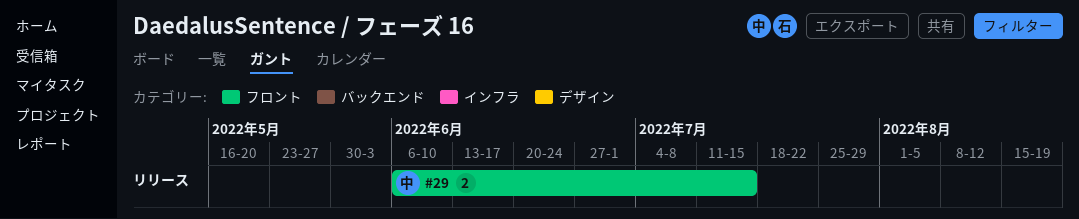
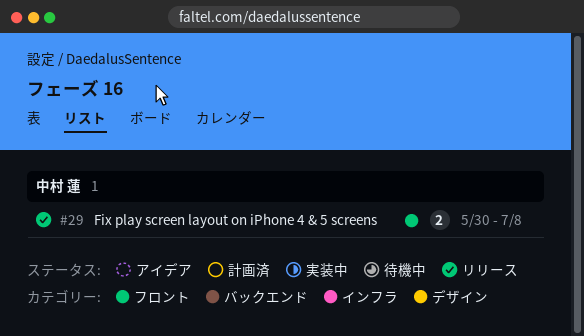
#29, start: Jun 6 -> May 30
#29, due: Jul 15 -> Jul 8

